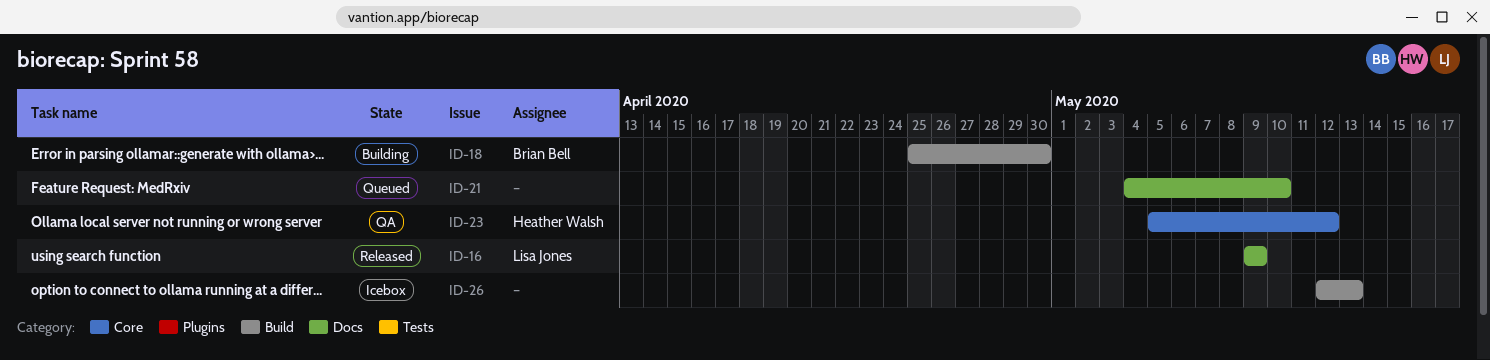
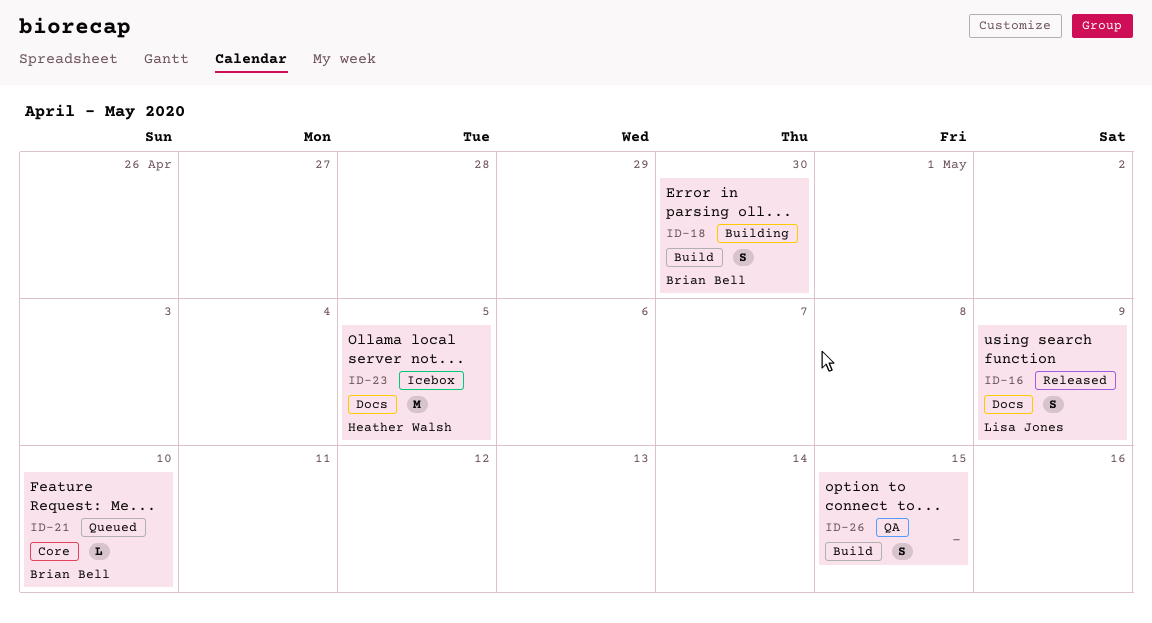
ID-21, owner: none -> Brian Bell
ID-21, label: Docs -> Core
ID-23, status: QA -> Icebox
ID-23, label: Core -> Docs
ID-23, due: May 12 -> May 5
ID-26, status: Icebox -> QA
ID-26, due: May 13 -> May 15

